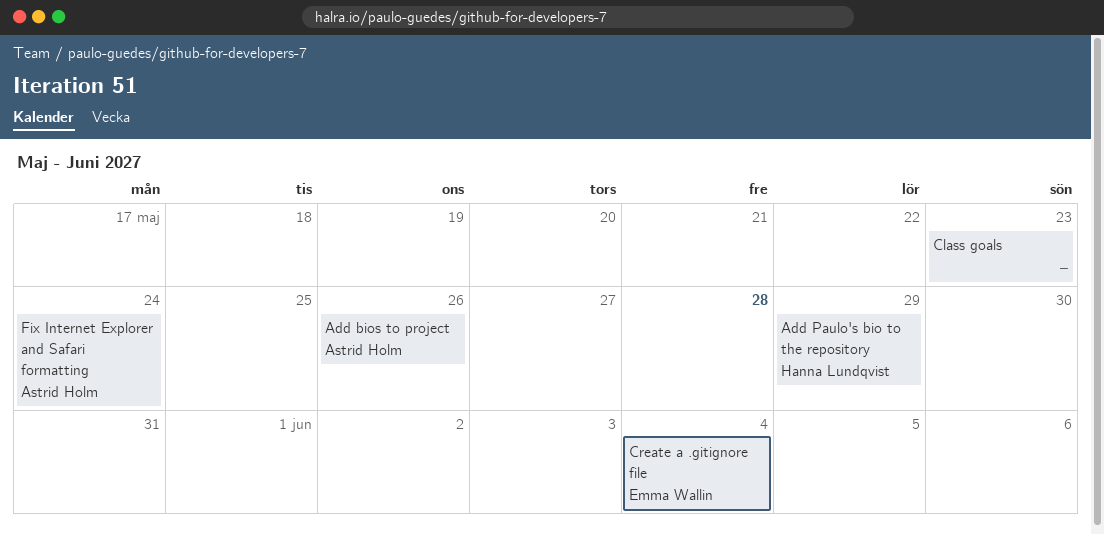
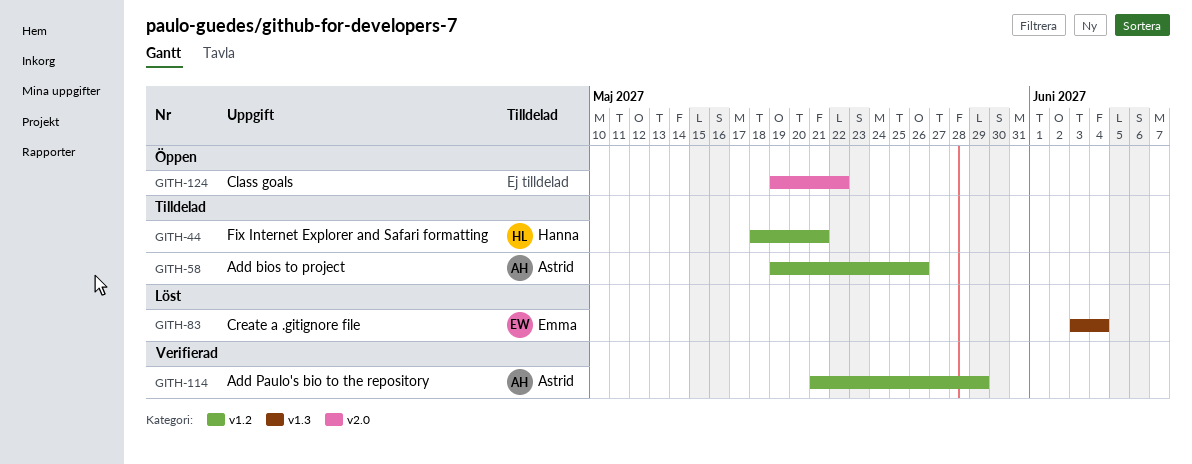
Add Paulo's bio to the repository, owner: Hanna Lundqvist -> Astrid Holm
Class goals, due: May 23 -> May 22
Fix Internet Explorer and Safari formatting, owner: Astrid Holm -> Hanna Lundqvist
Fix Internet Explorer and Safari formatting, due: May 24 -> May 21

